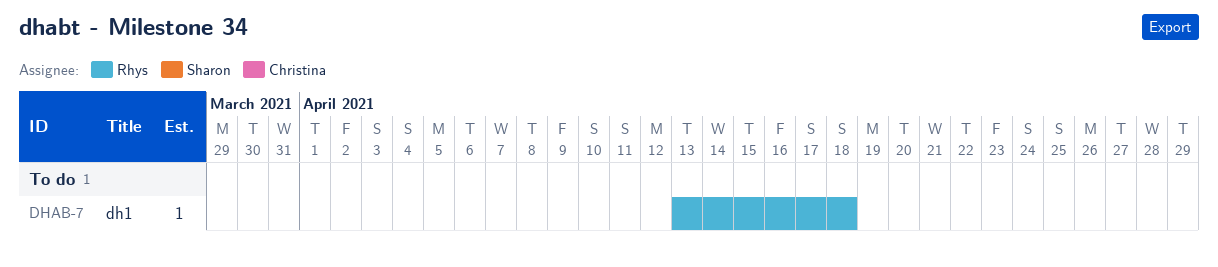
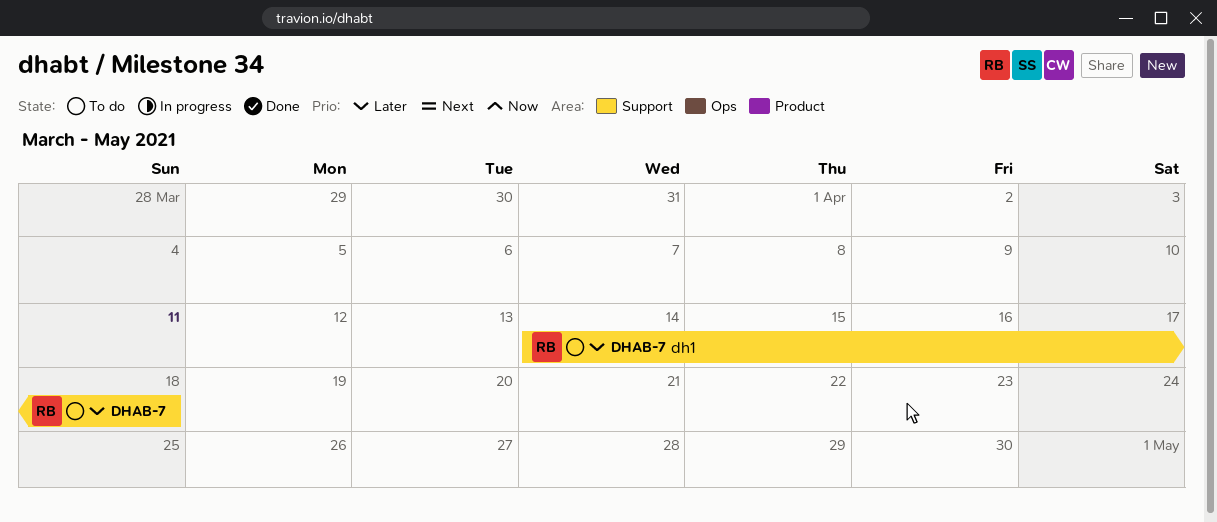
DHAB-7, start: Apr 13 -> Apr 14

